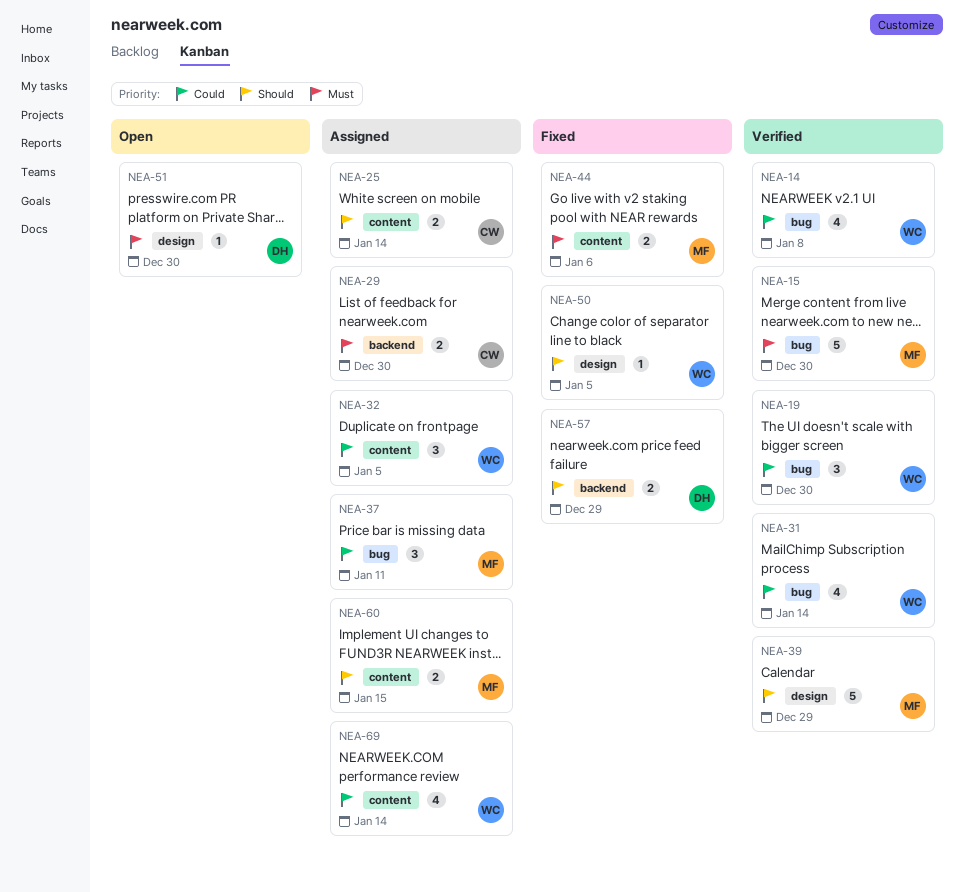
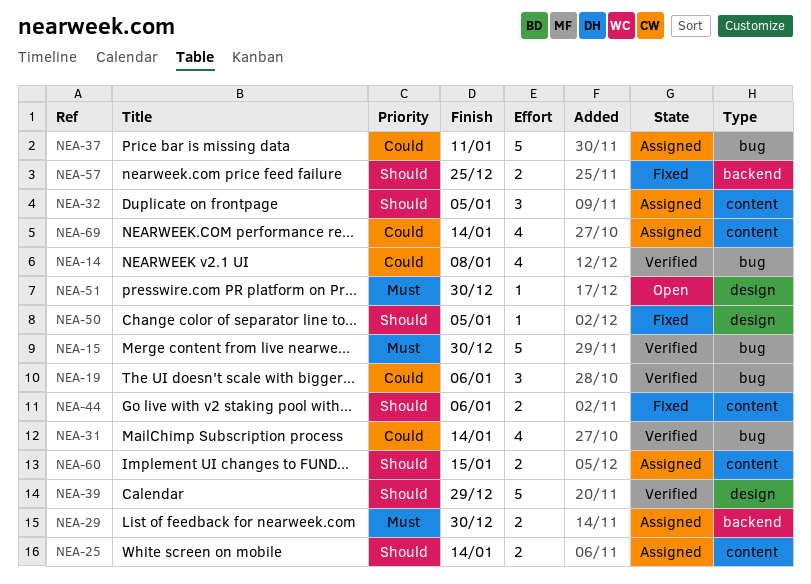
NEA-19, due: Dec 30 -> Jan 6
NEA-32, priority: Could -> Should
NEA-37, estimate: 3 -> 5
NEA-44, priority: Must -> Should
NEA-57, due: Dec 29 -> Dec 25

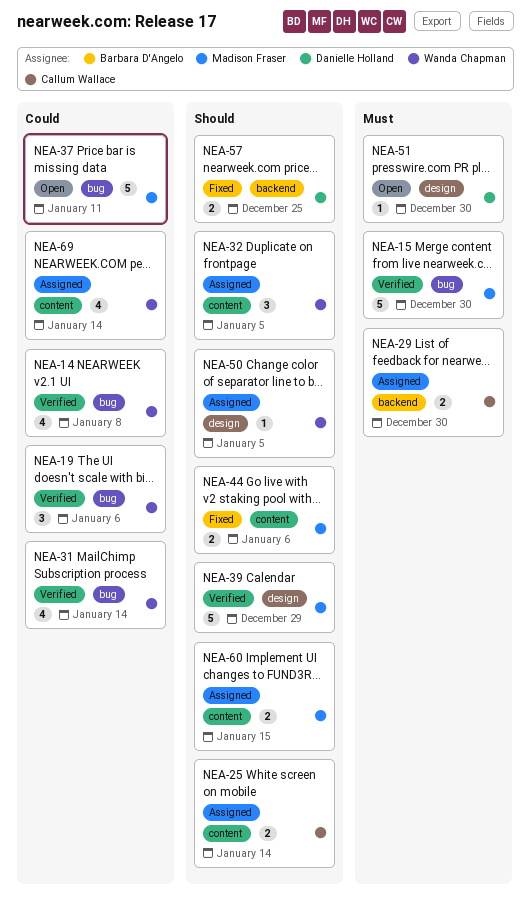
NEA-37, status: Assigned -> Open
NEA-50, status: Fixed -> Assigned

